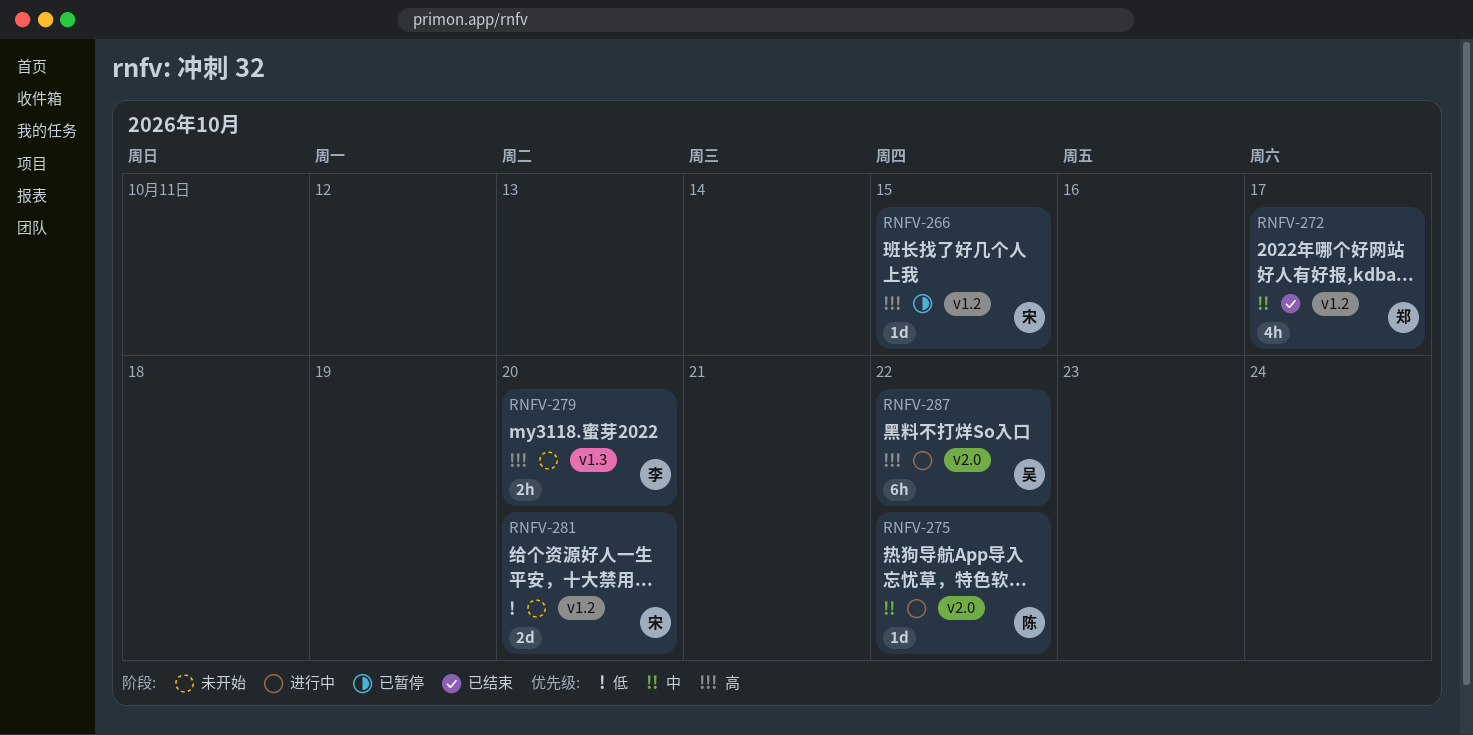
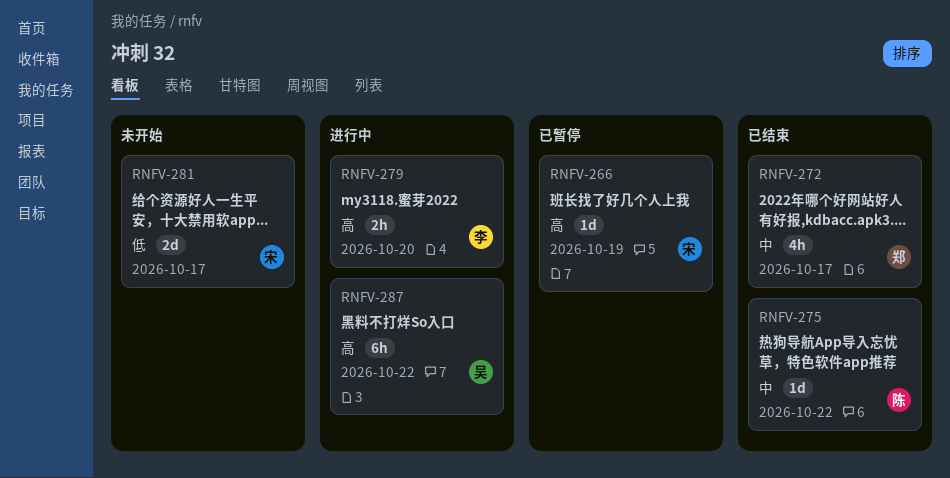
RNFV-266, due: Oct 15 -> Oct 19
RNFV-275, status: 进行中 -> 已结束
RNFV-279, status: 未开始 -> 进行中
RNFV-281, due: Oct 20 -> Oct 17

